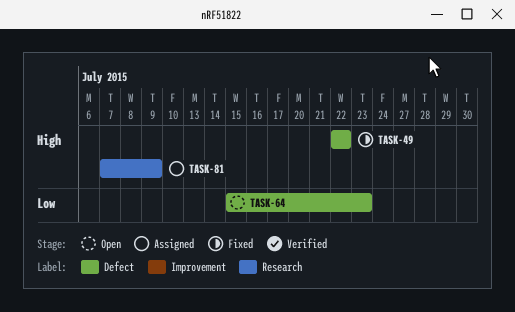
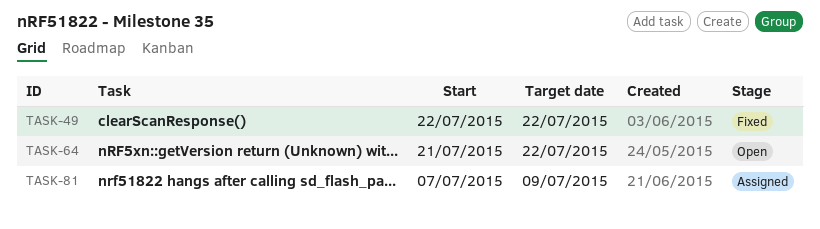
TASK-64, start: Jul 15 -> Jul 21
TASK-64, due: Jul 23 -> Jul 22

